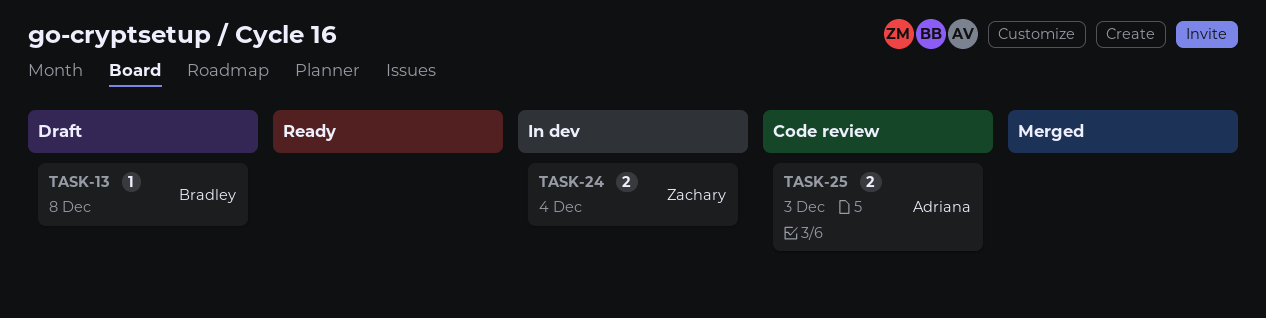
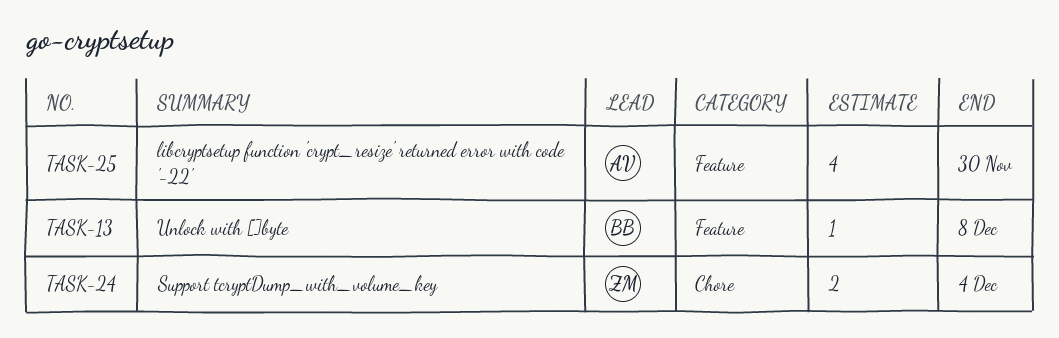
TASK-25, estimate: 2 -> 4
TASK-25, due: Dec 3 -> Nov 30

